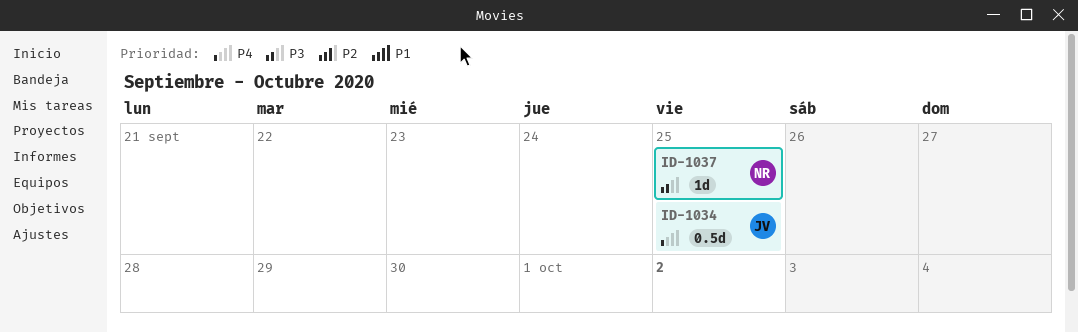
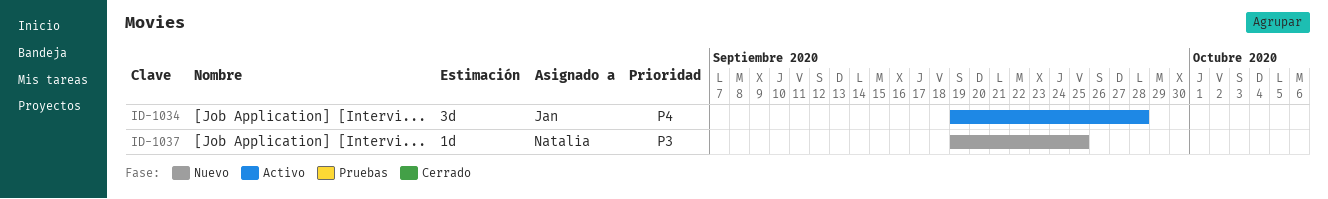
ID-1034, estimate: 0.5d -> 3d
ID-1034, due: Sep 25 -> Sep 28

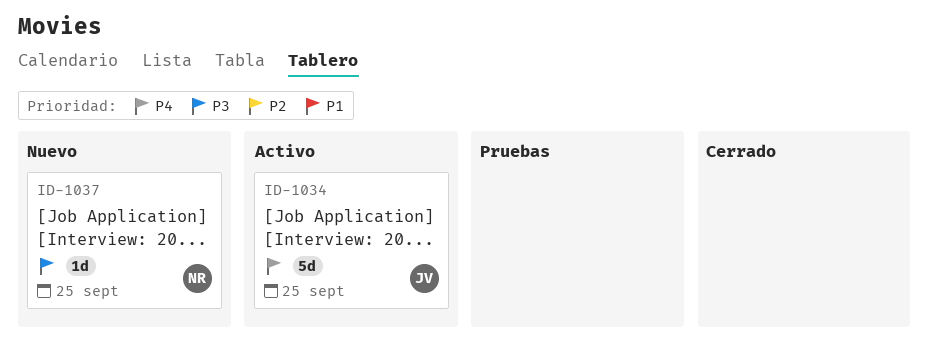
ID-1034, estimate: 3d -> 5d
ID-1034, due: Sep 28 -> Sep 25

